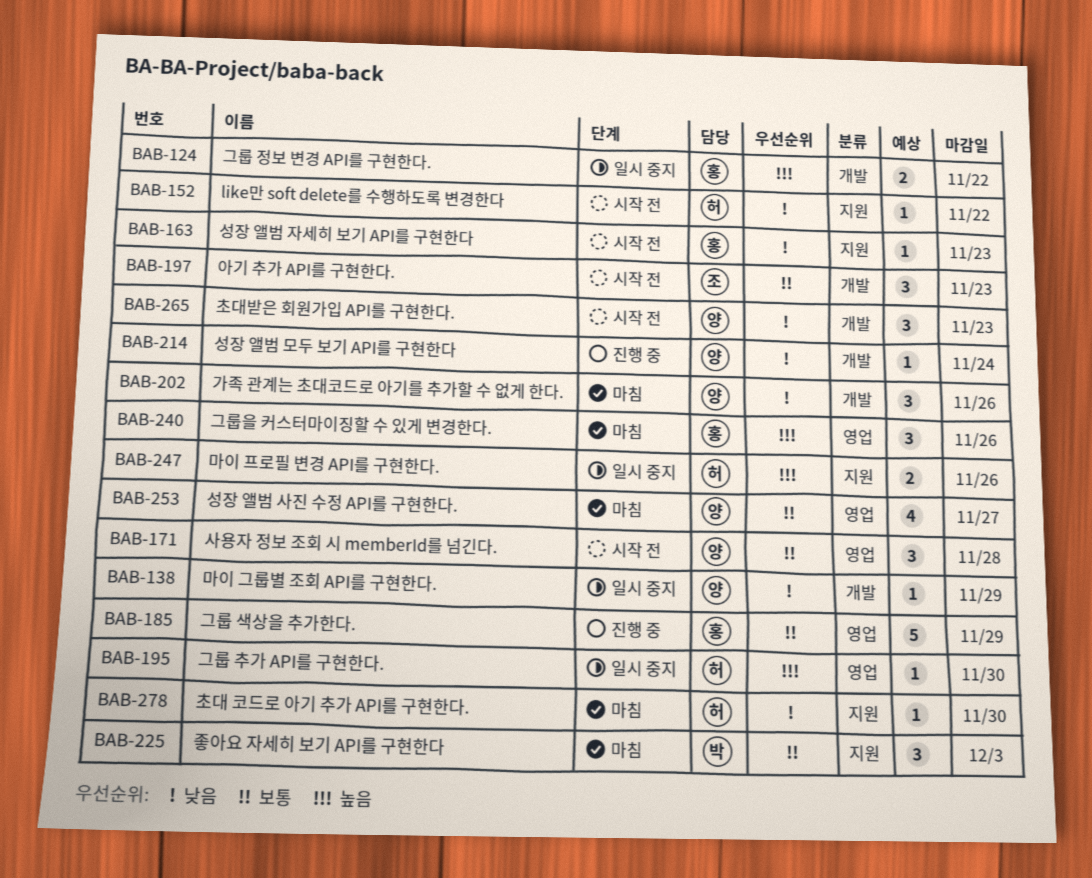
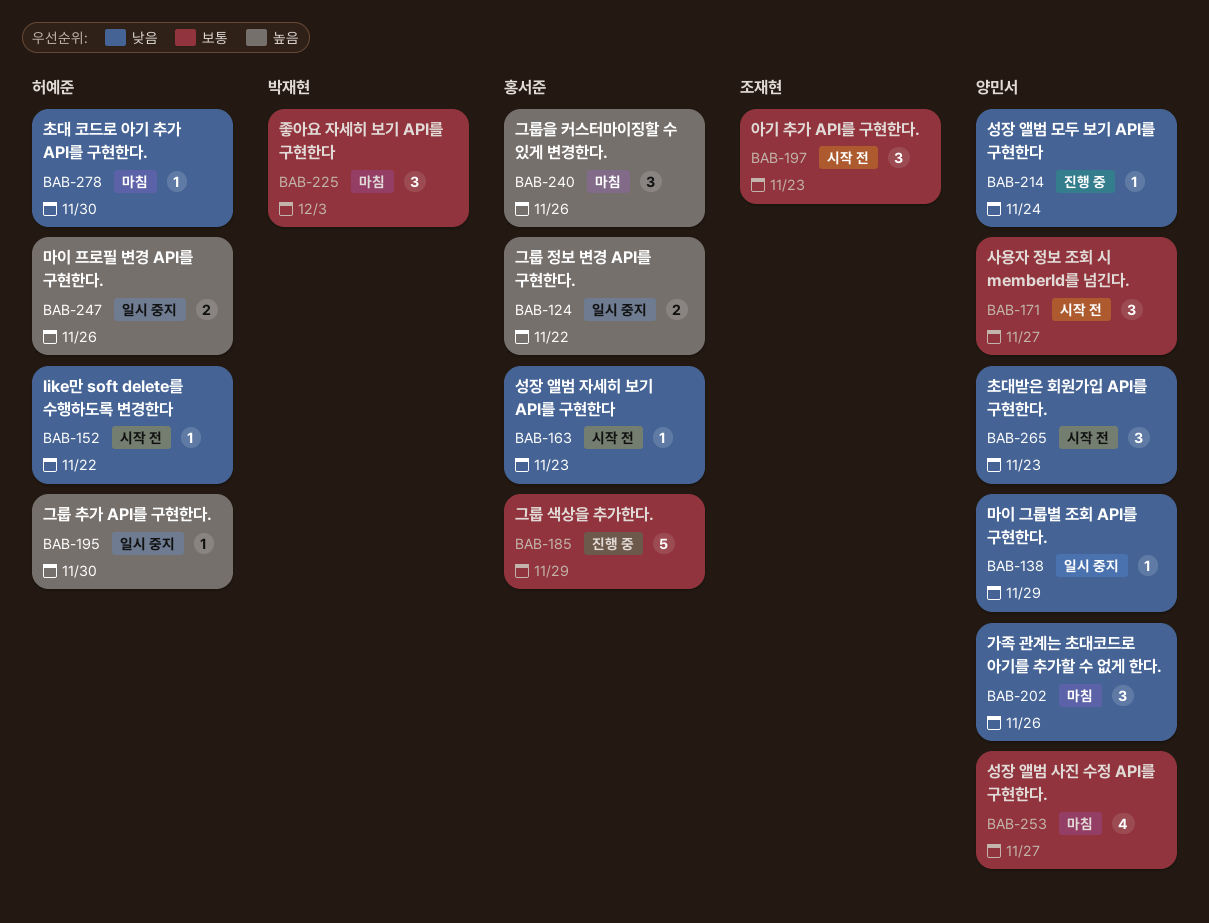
BAB-171, due: Nov 28 -> Nov 27

